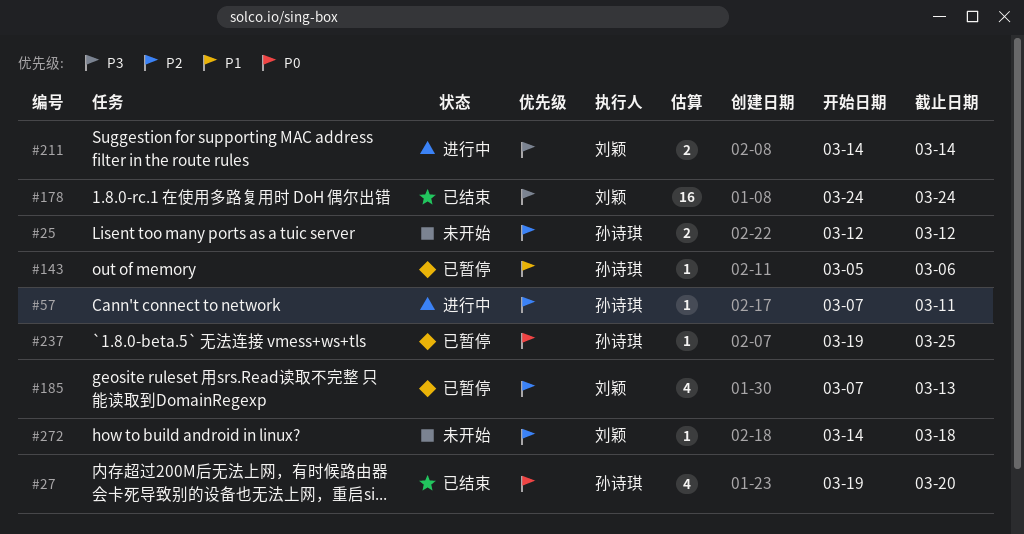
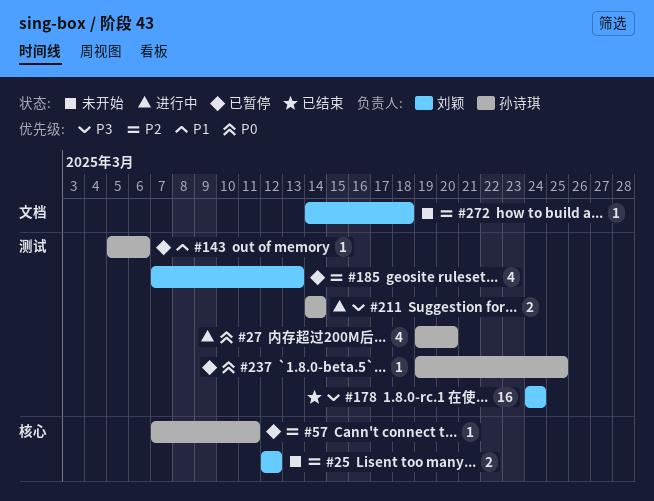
#25, owner: 孙诗琪 -> 刘颖
#27, status: 已结束 -> 进行中
#57, status: 进行中 -> 已暂停
#211, owner: 刘颖 -> 孙诗琪

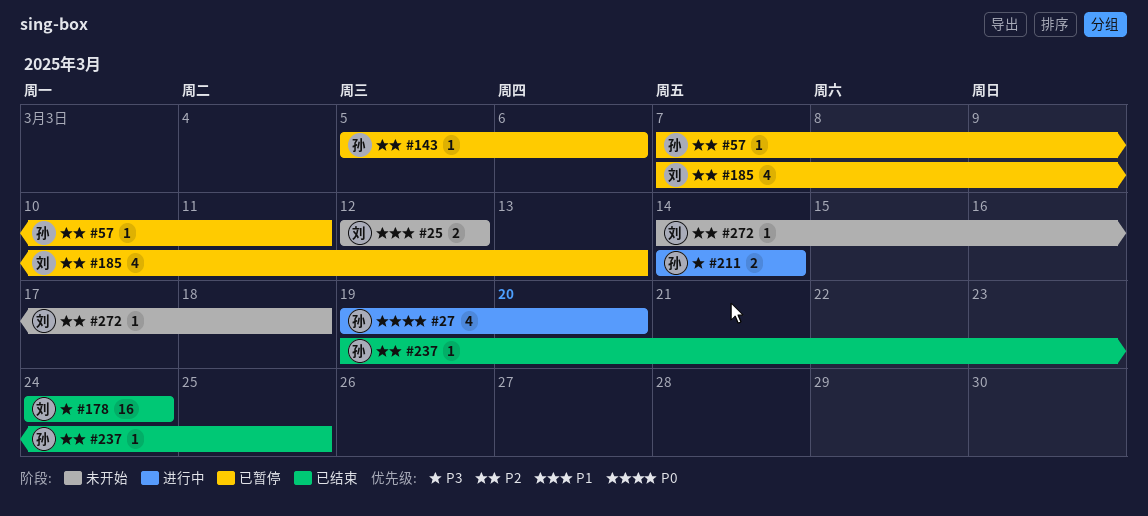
#25, priority: P2 -> P1
#143, priority: P1 -> P2
#237, status: 已暂停 -> 已结束
#237, priority: P0 -> P2

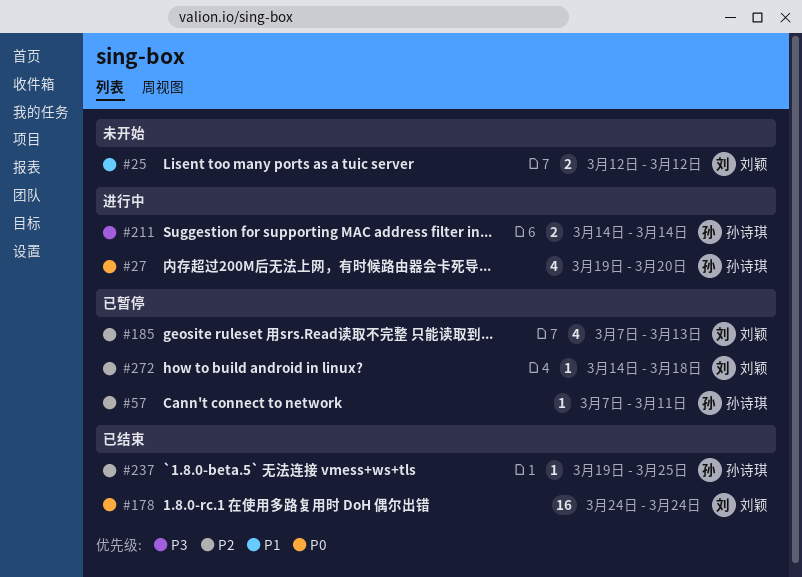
#143: present -> none
#178, priority: P3 -> P0
#272, status: 未开始 -> 已暂停

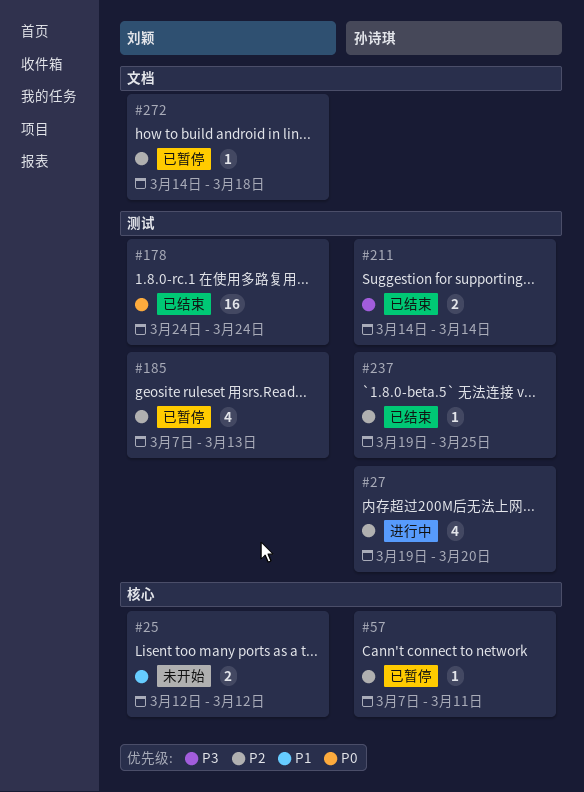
#27, priority: P0 -> P2
#211, status: 进行中 -> 已结束

